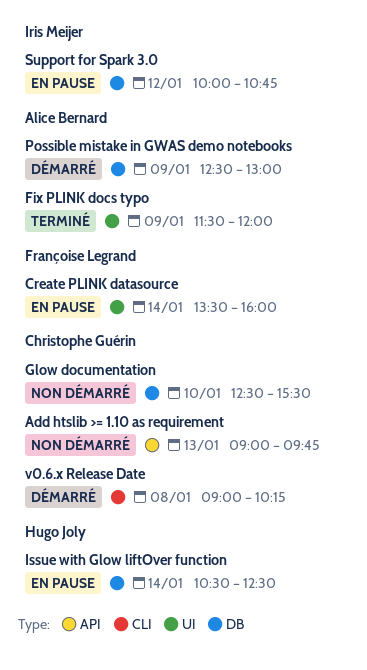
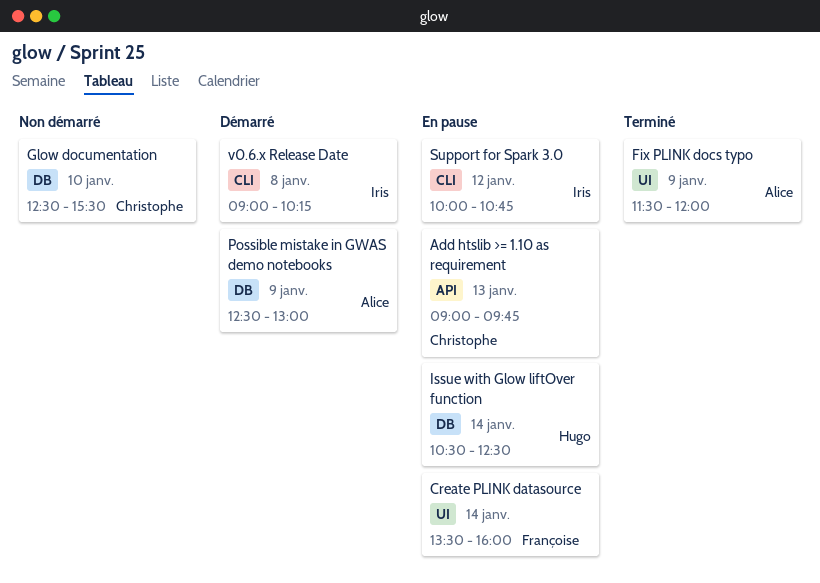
Add htslib >= 1.10 as requirement, status: Non démarré -> En pause
Support for Spark 3.0, label: DB -> CLI
v0.6.x Release Date, owner: Christophe Guérin -> Iris Meijer

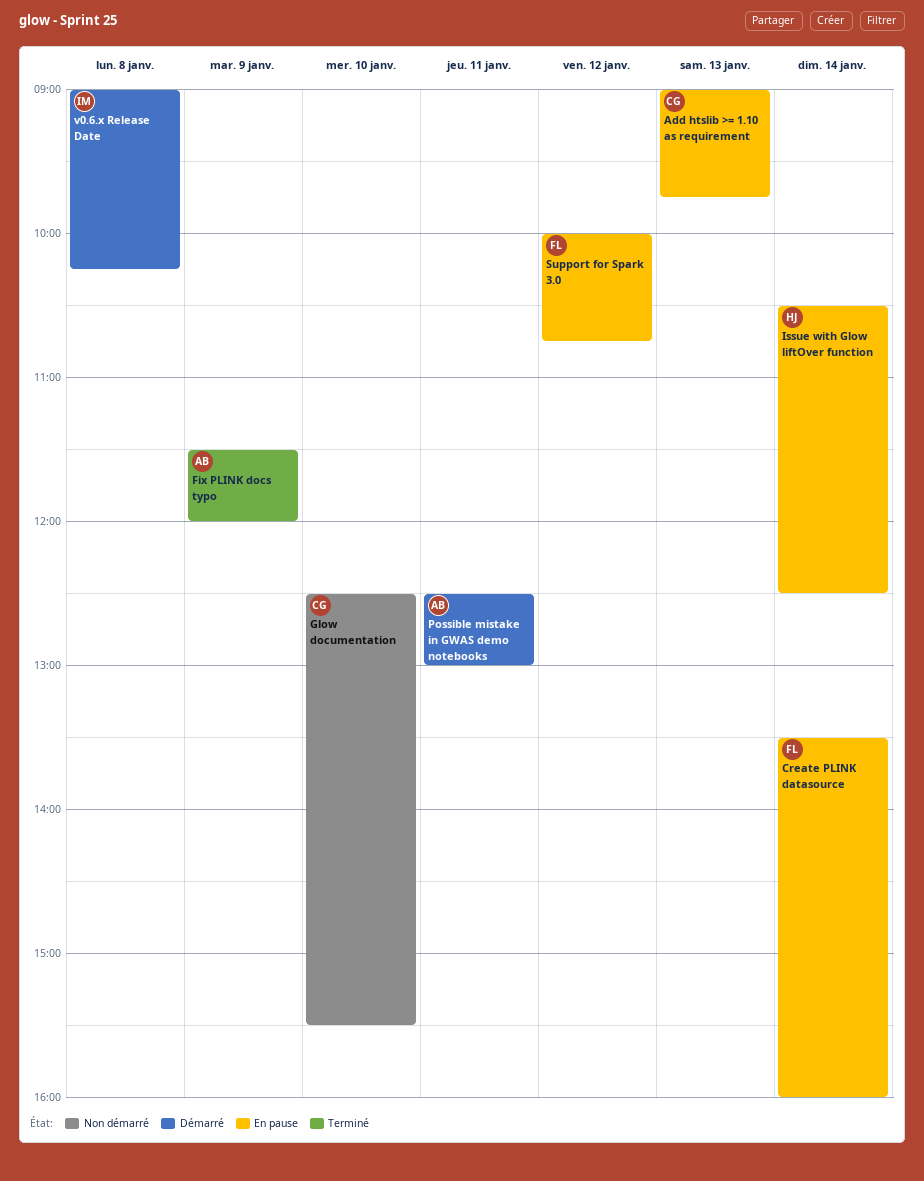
Possible mistake in GWAS demo notebooks, day: Jan 9 -> Jan 11
Support for Spark 3.0, owner: Iris -> Françoise

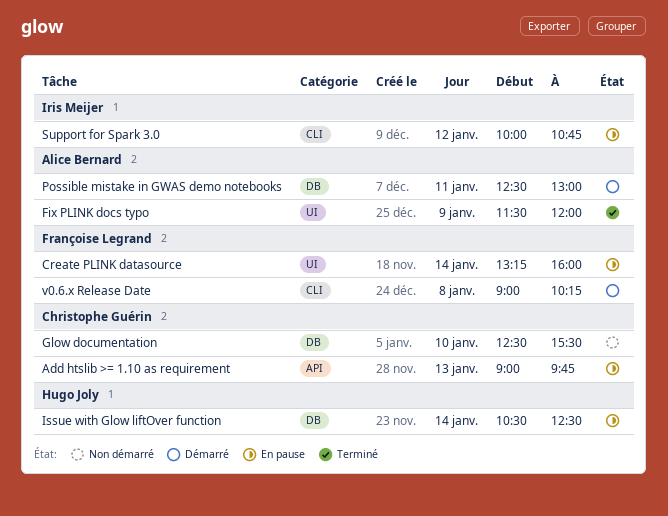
Create PLINK datasource, begins: 13:30 -> 13:15
Support for Spark 3.0, owner: Françoise Legrand -> Iris Meijer
v0.6.x Release Date, owner: Iris Meijer -> Françoise Legrand

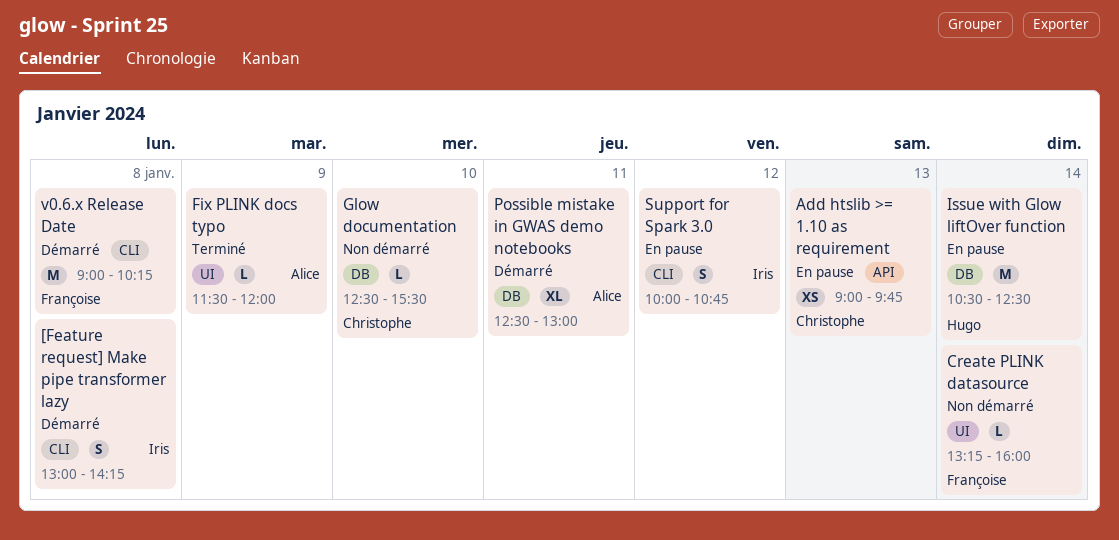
[Feature request] Make pipe transformer lazy: none -> present
Create PLINK datasource, status: En pause -> Non démarré

